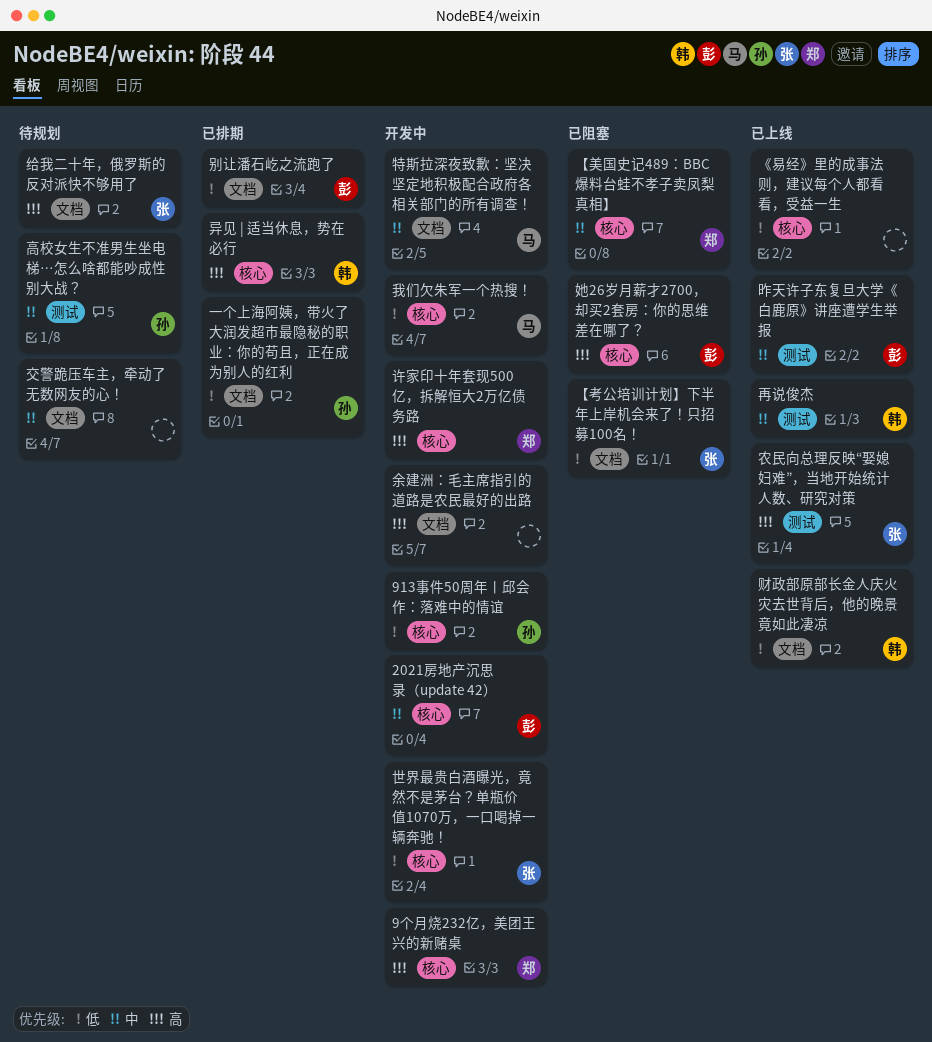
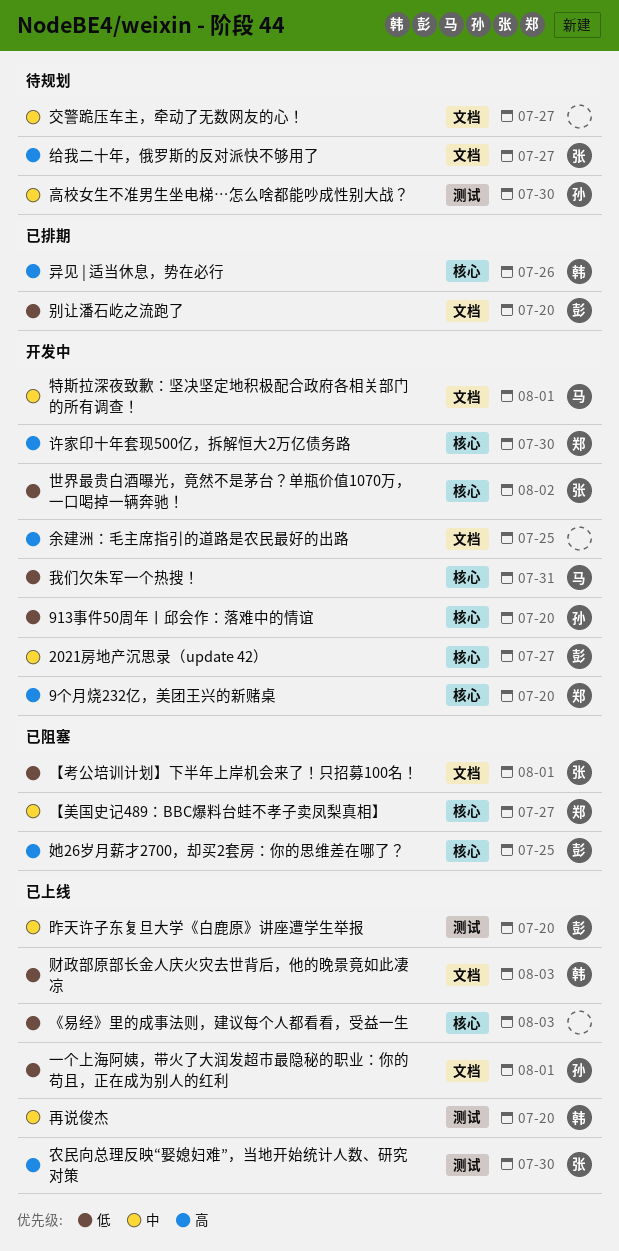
一个上海阿姨，带火了大润发超市最隐秘的职业：你的苟且，正在成为别人的红利, status: 已排期 -> 已上线

